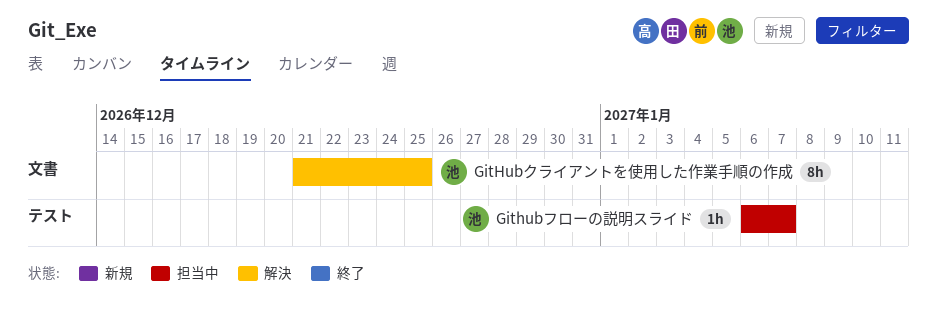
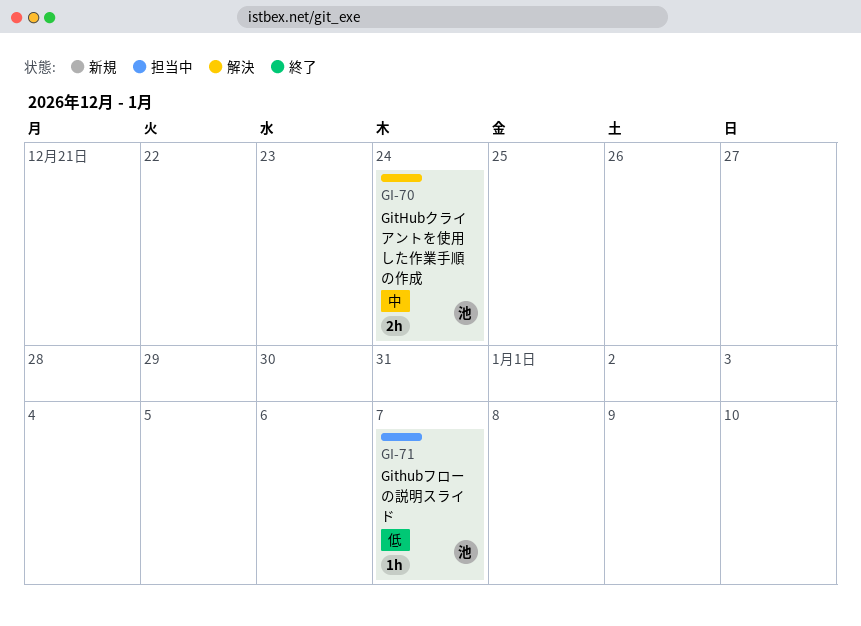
GitHubクライアントを使用した作業手順の作成, estimate: 8h -> 2h
GitHubクライアントを使用した作業手順の作成, due: Dec 25 -> Dec 24

